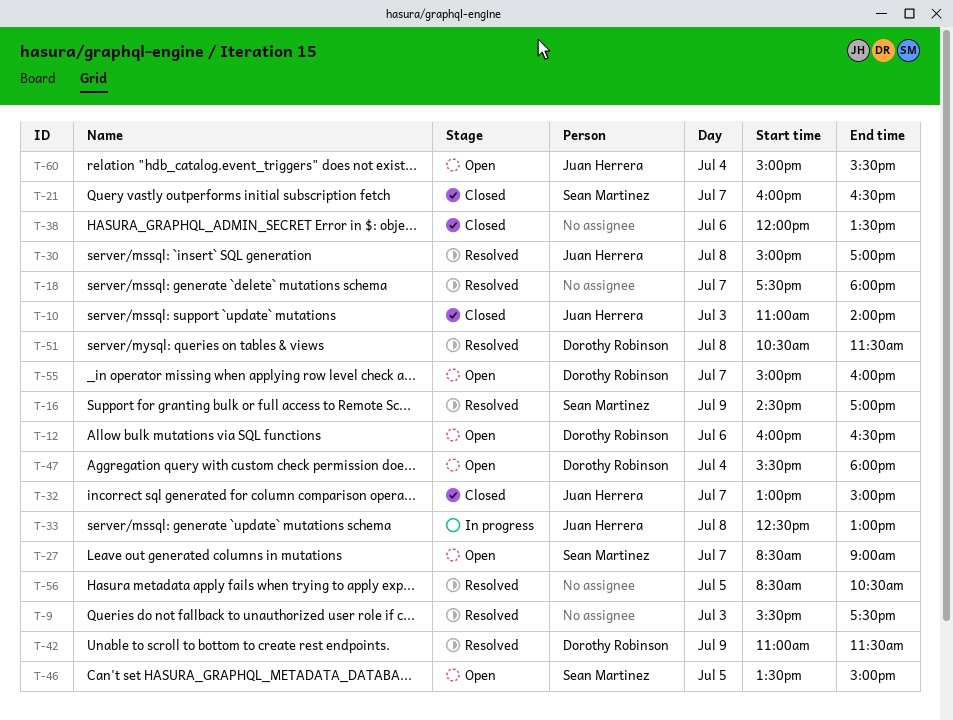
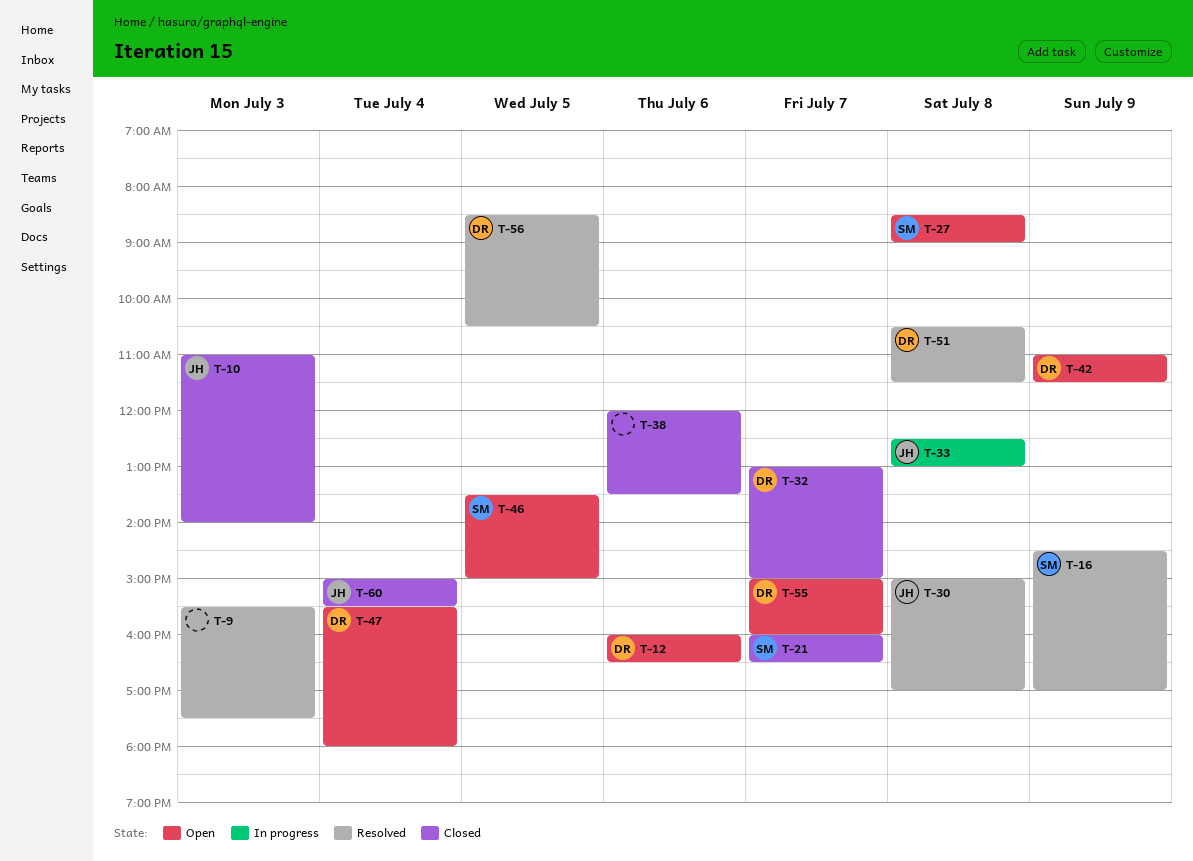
T-18: present -> none
T-27, day: Jul 7 -> Jul 8
T-32, owner: Juan Herrera -> Dorothy Robinson
T-42, status: Resolved -> Open
T-56, owner: none -> Dorothy Robinson
T-60, status: Open -> Closed

